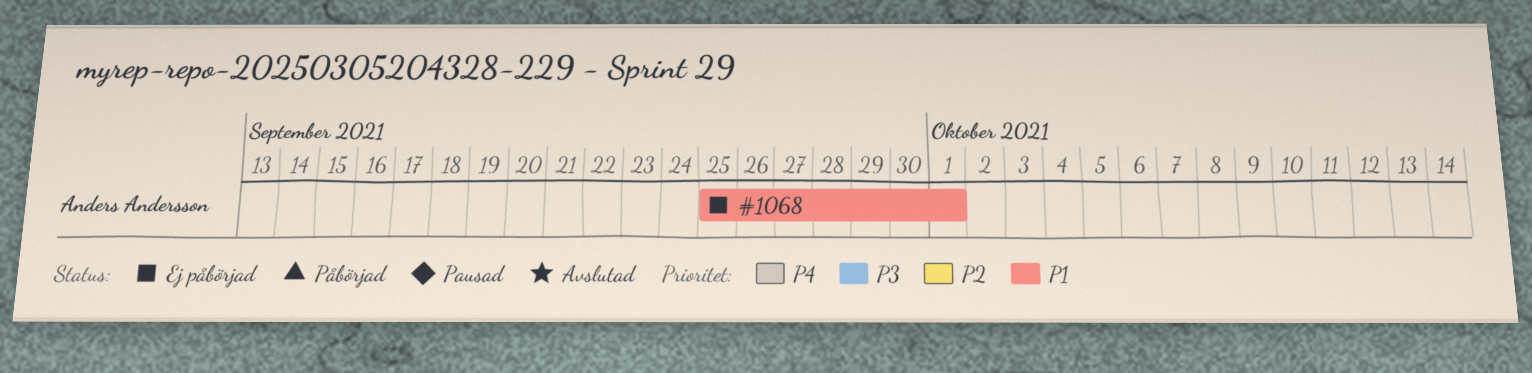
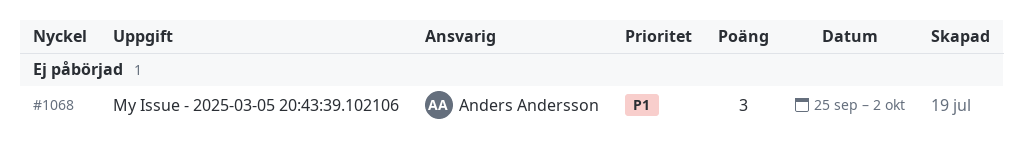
#1068, due: Oct 1 -> Oct 2

